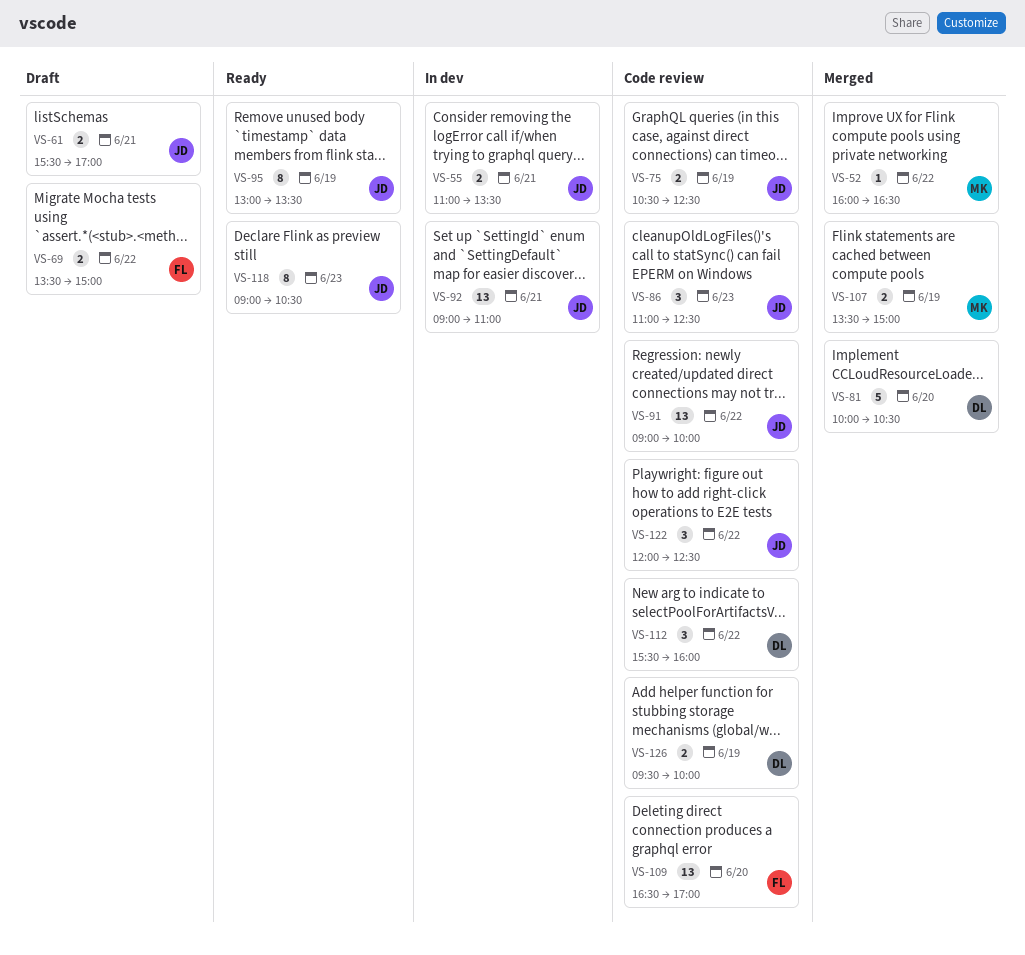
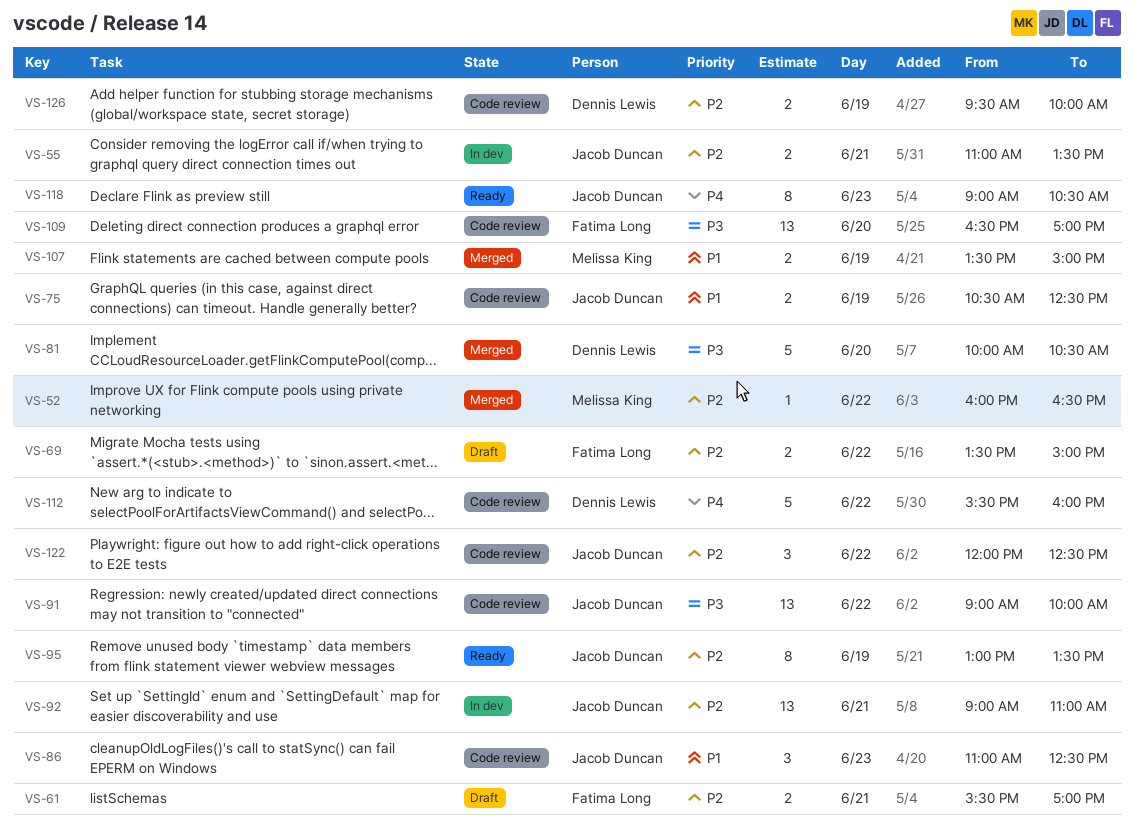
VS-61, owner: Jacob Duncan -> Fatima Long
VS-112, estimate: 3 -> 5

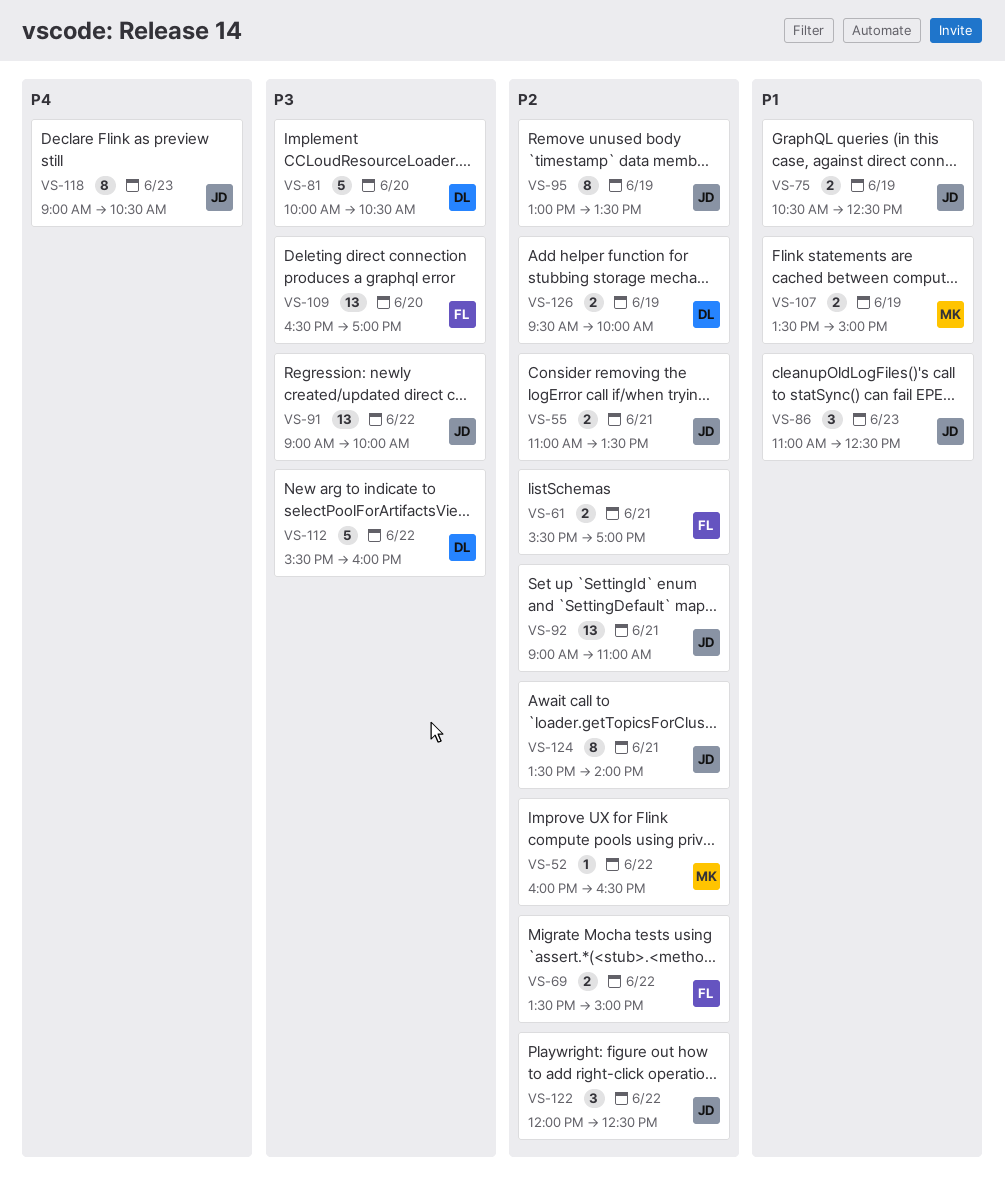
VS-112, priority: P4 -> P3
VS-124: none -> present

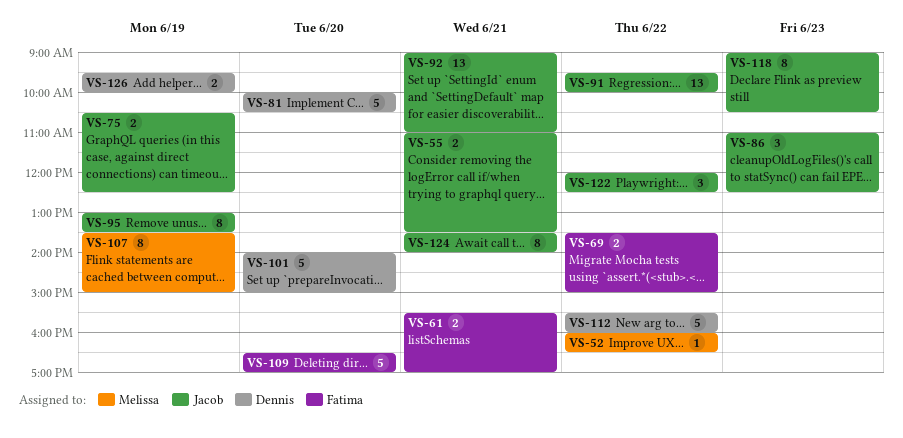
VS-91, begins: 09:00 -> 09:30
VS-101: none -> present
VS-107, estimate: 2 -> 8
VS-109, estimate: 13 -> 5

